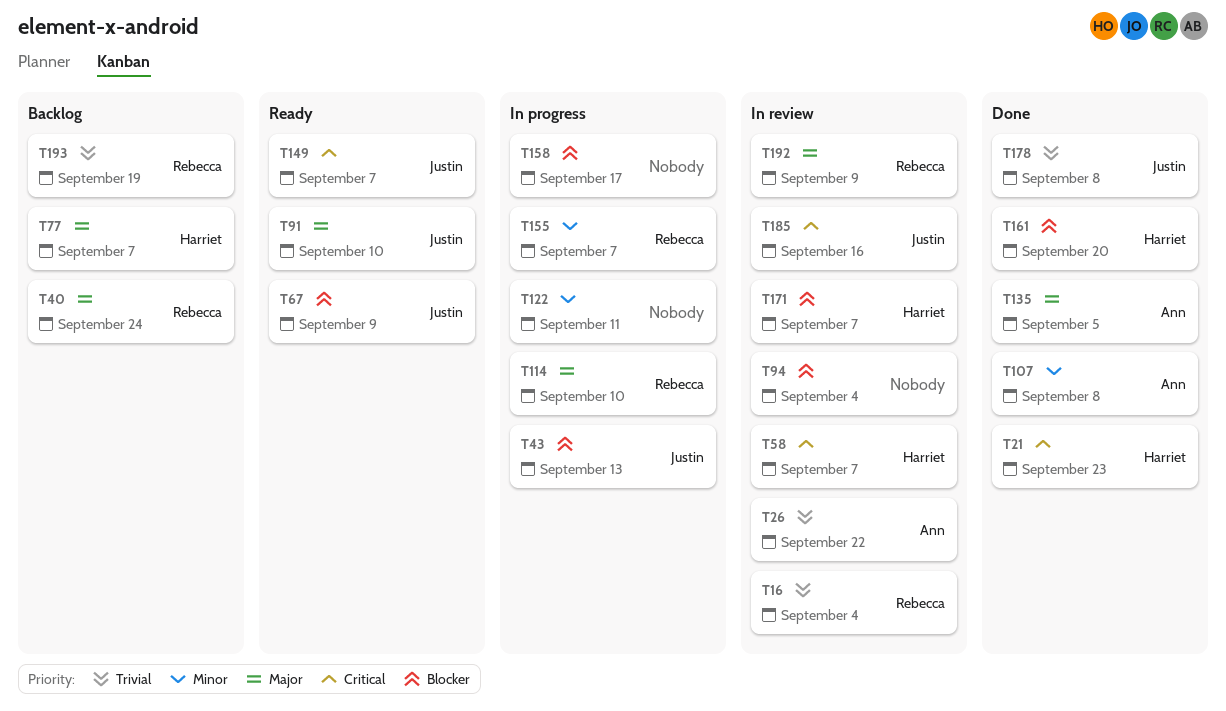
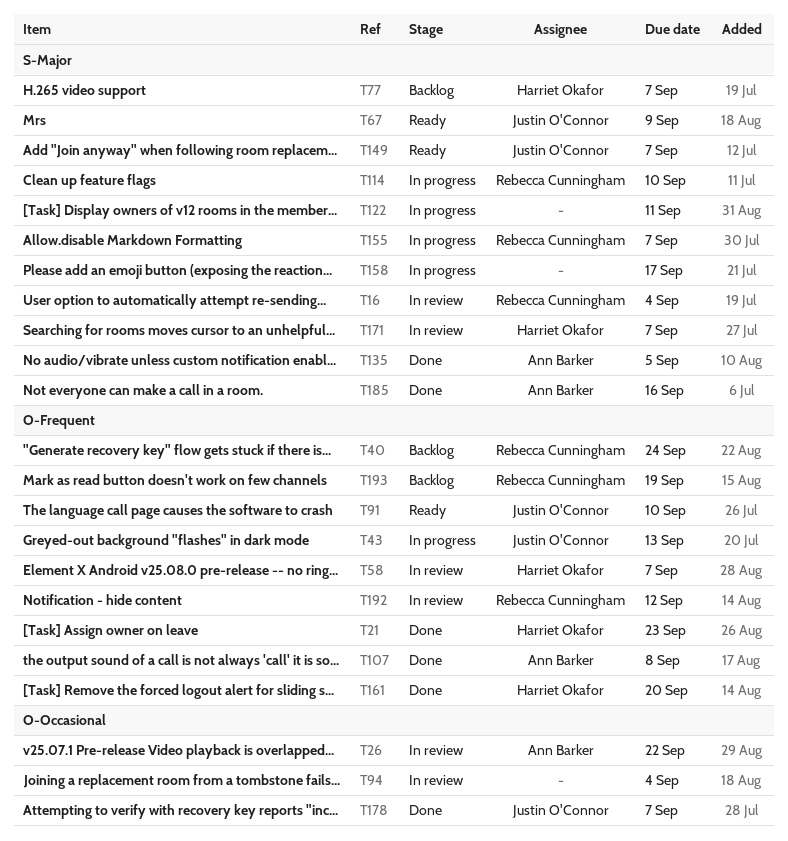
T178, due: Sep 8 -> Sep 7
T185, status: In review -> Done
T185, owner: Justin O'Connor -> Ann Barker
T192, due: Sep 9 -> Sep 12

